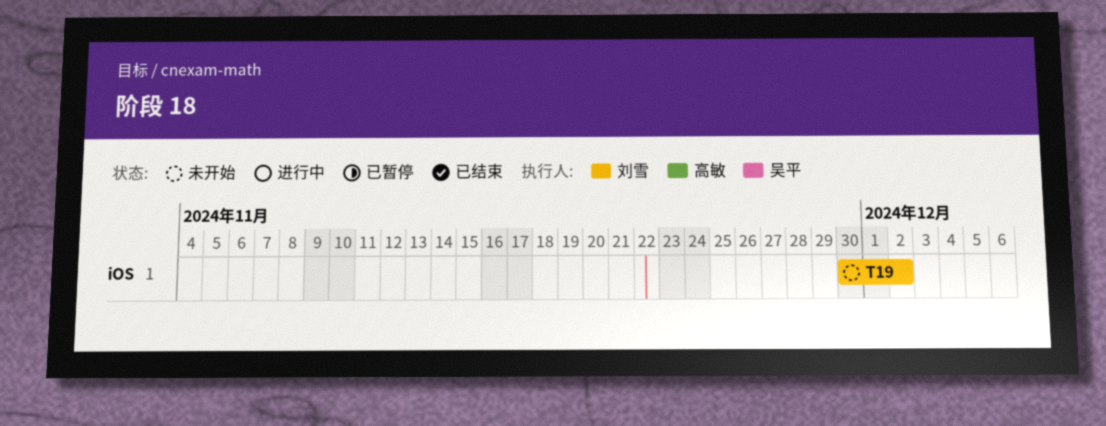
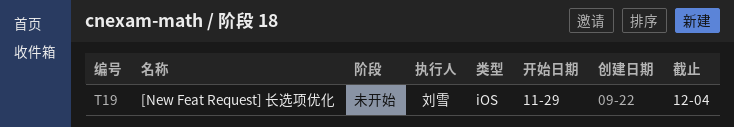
T19, start: Nov 30 -> Nov 29
T19, due: Dec 2 -> Dec 4

